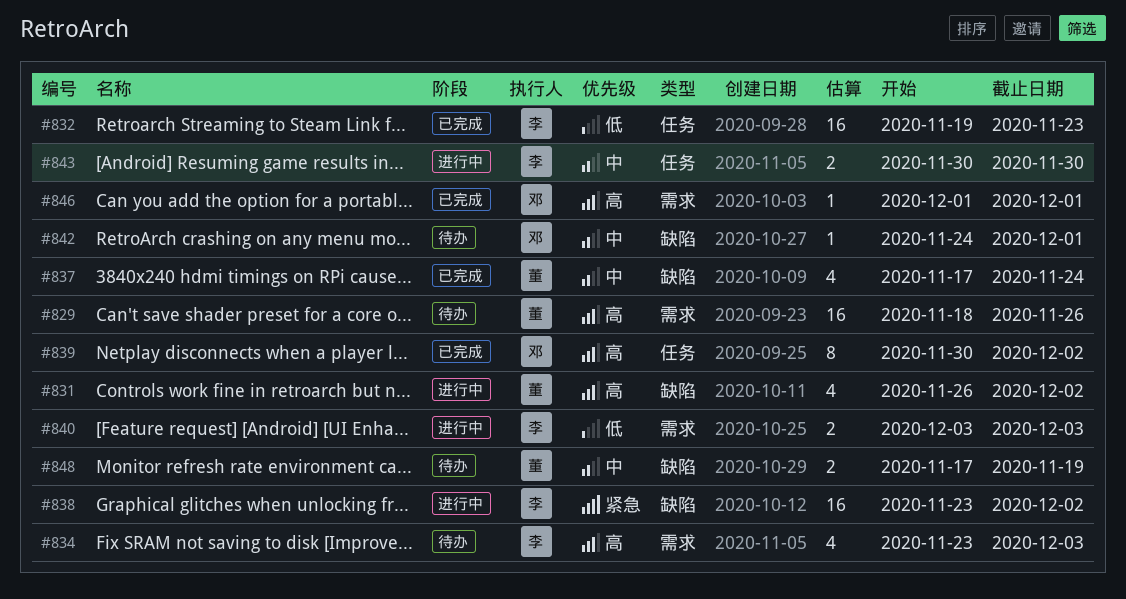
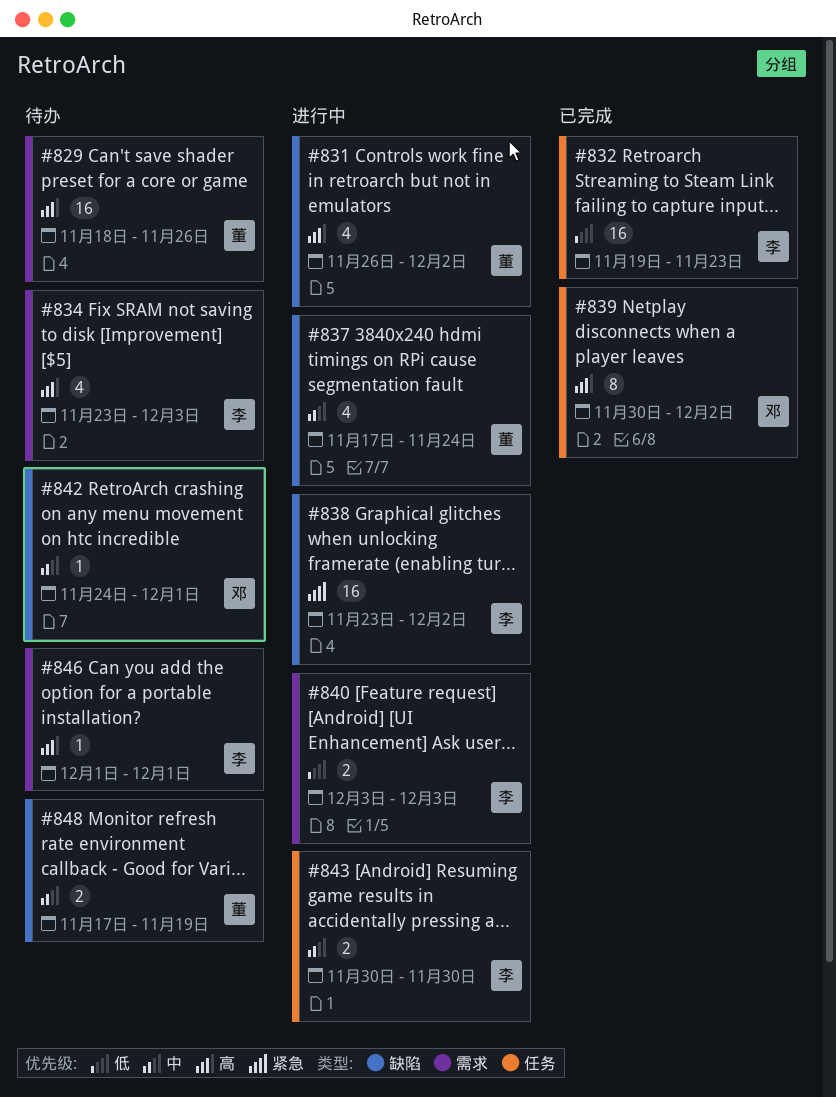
#837, status: 已完成 -> 进行中
#846, status: 已完成 -> 待办
#846, owner: 邓 -> 李

